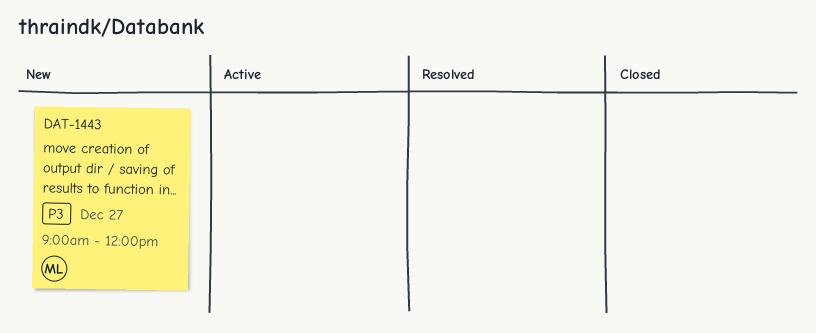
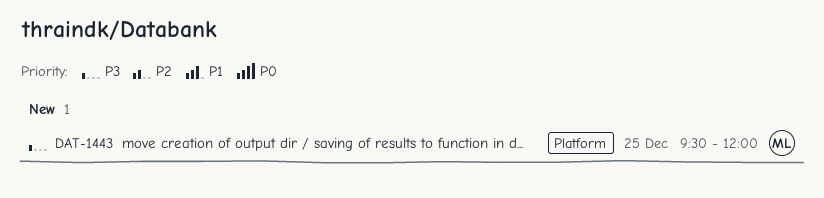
DAT-1443, day: Dec 27 -> Dec 25
DAT-1443, begins: 09:00 -> 09:30

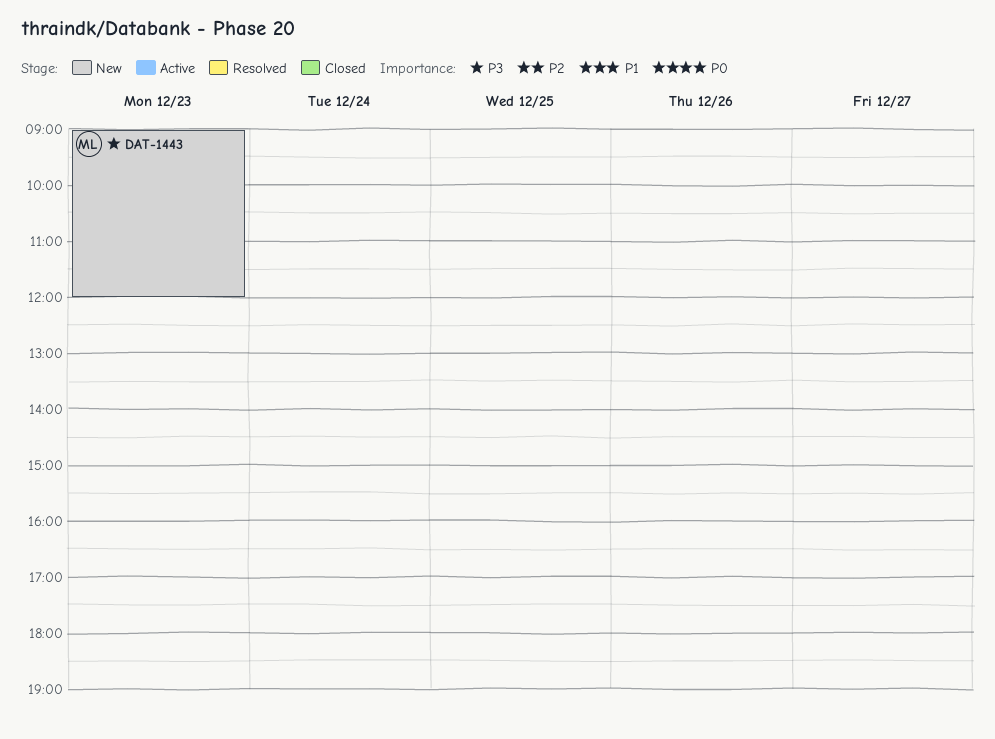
DAT-1443, day: Dec 25 -> Dec 23
DAT-1443, begins: 09:30 -> 09:00

